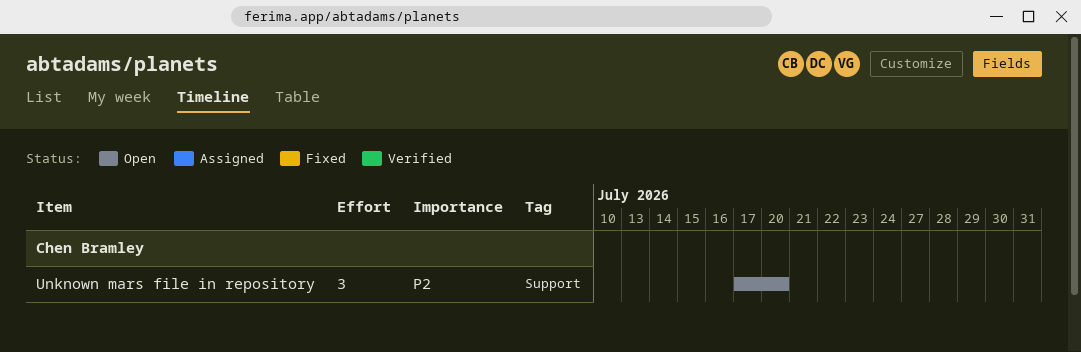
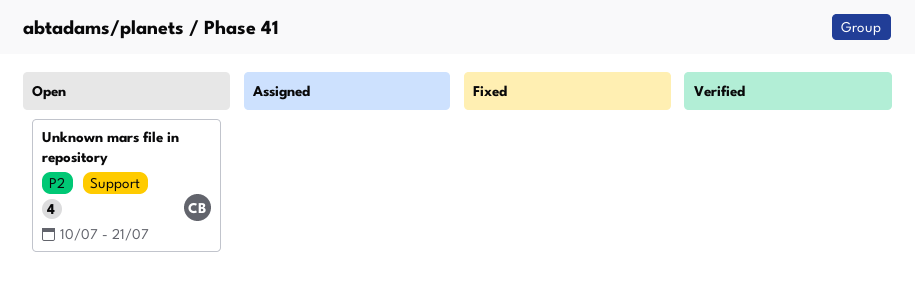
Unknown mars file in repository, estimate: 3 -> 4
Unknown mars file in repository, start: Jul 17 -> Jul 10
Unknown mars file in repository, due: Jul 20 -> Jul 21

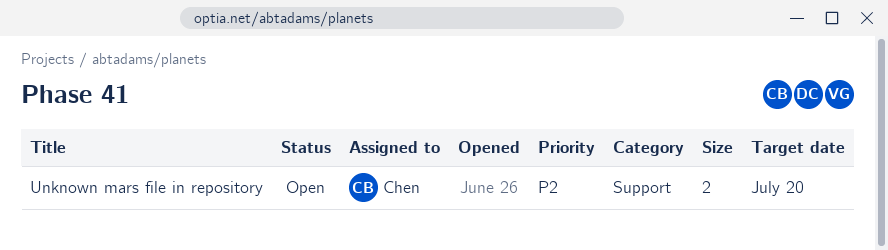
Unknown mars file in repository, estimate: 4 -> 2
Unknown mars file in repository, due: Jul 21 -> Jul 20

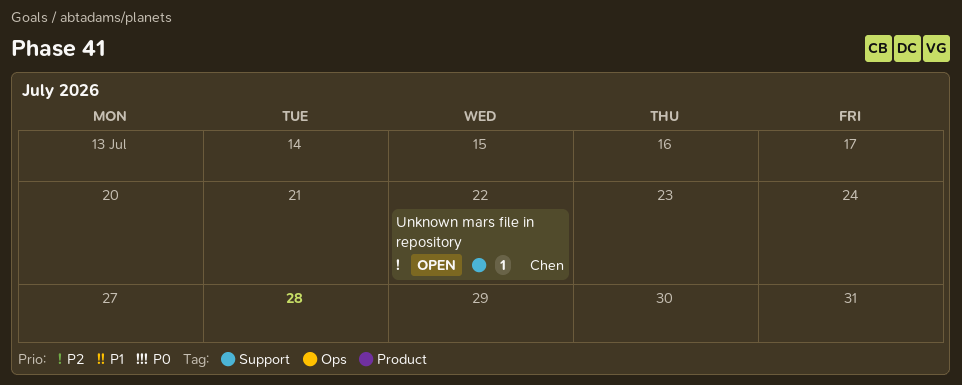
Unknown mars file in repository, estimate: 2 -> 1
Unknown mars file in repository, due: Jul 20 -> Jul 22

